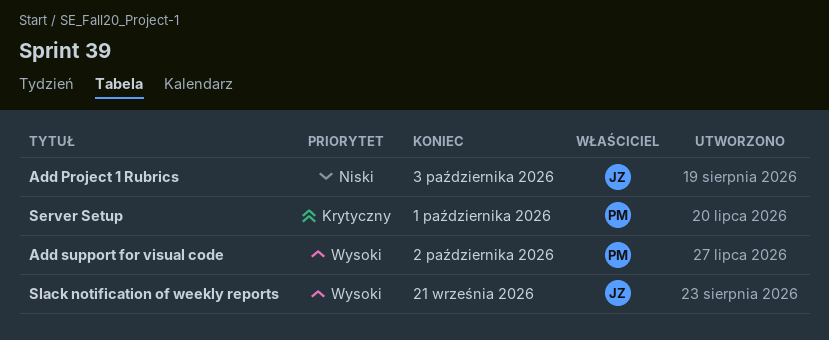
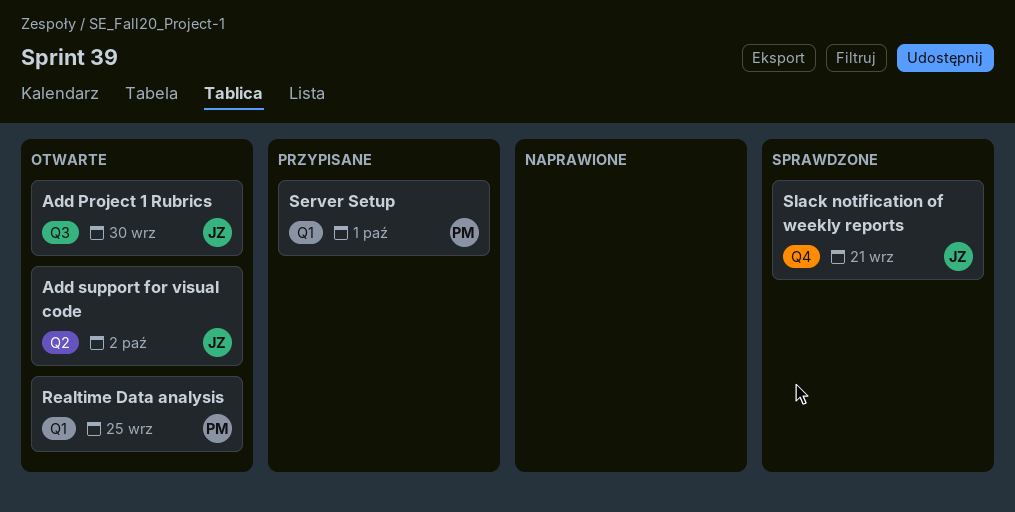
Add Project 1 Rubrics, due: Oct 3 -> Sep 30
Add support for visual code, owner: PM -> JZ
Realtime Data analysis: none -> present

